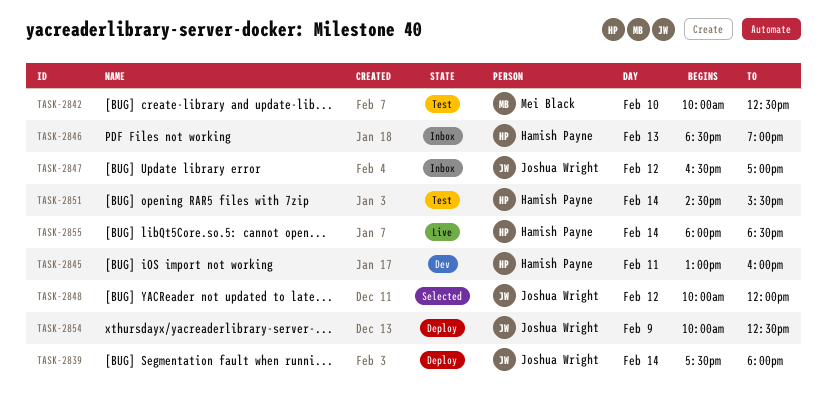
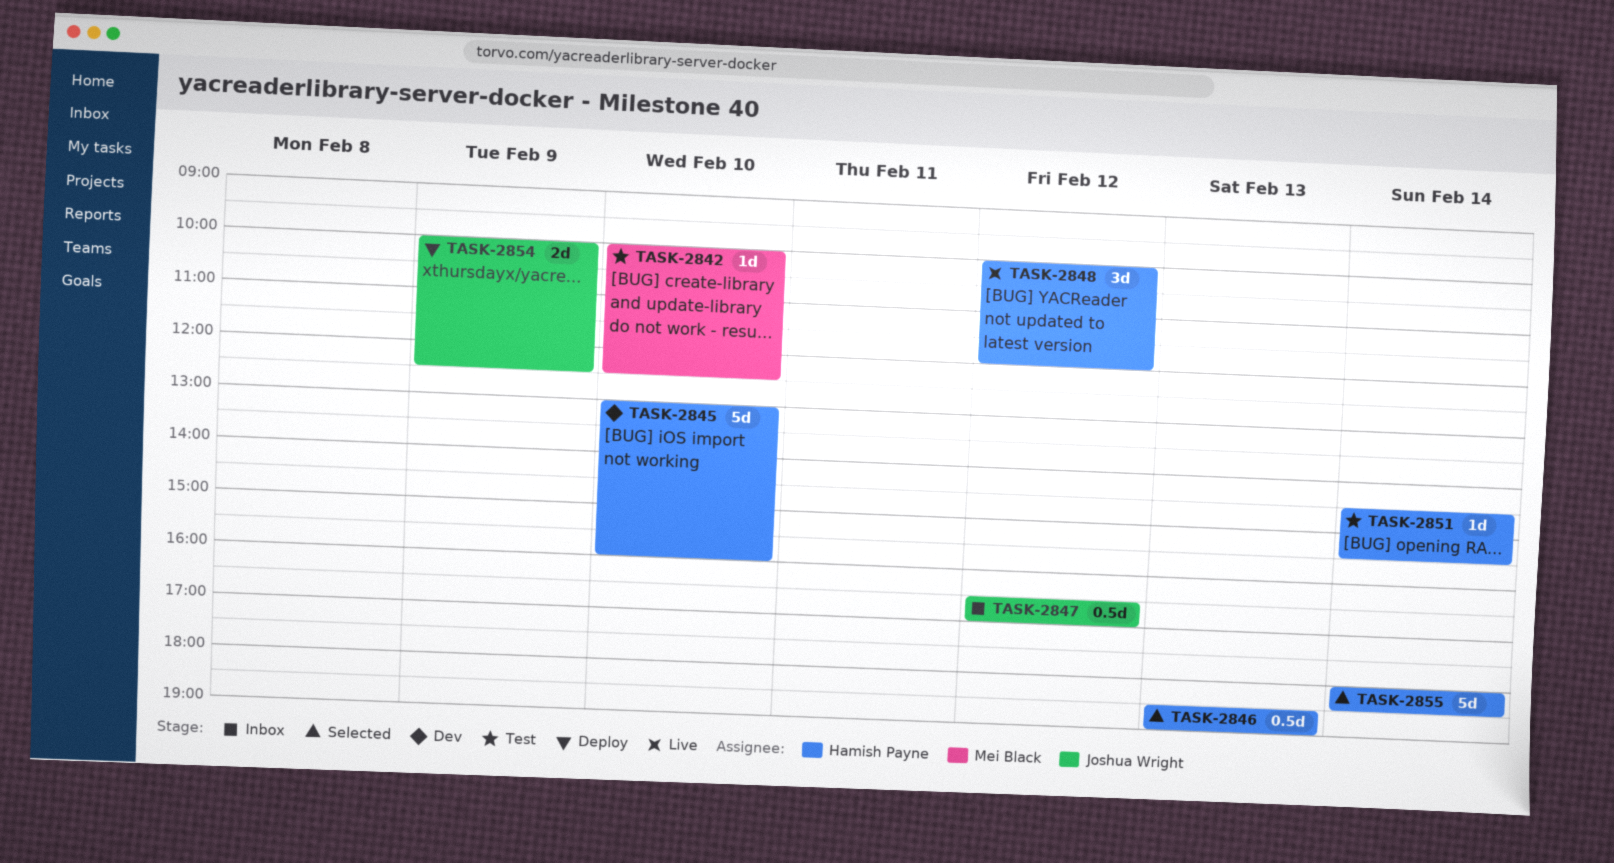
TASK-2839: present -> none
TASK-2845, day: Feb 11 -> Feb 10
TASK-2846, status: Inbox -> Selected
TASK-2848, status: Selected -> Live
TASK-2848, owner: Joshua Wright -> Hamish Payne
TASK-2855, status: Live -> Selected

